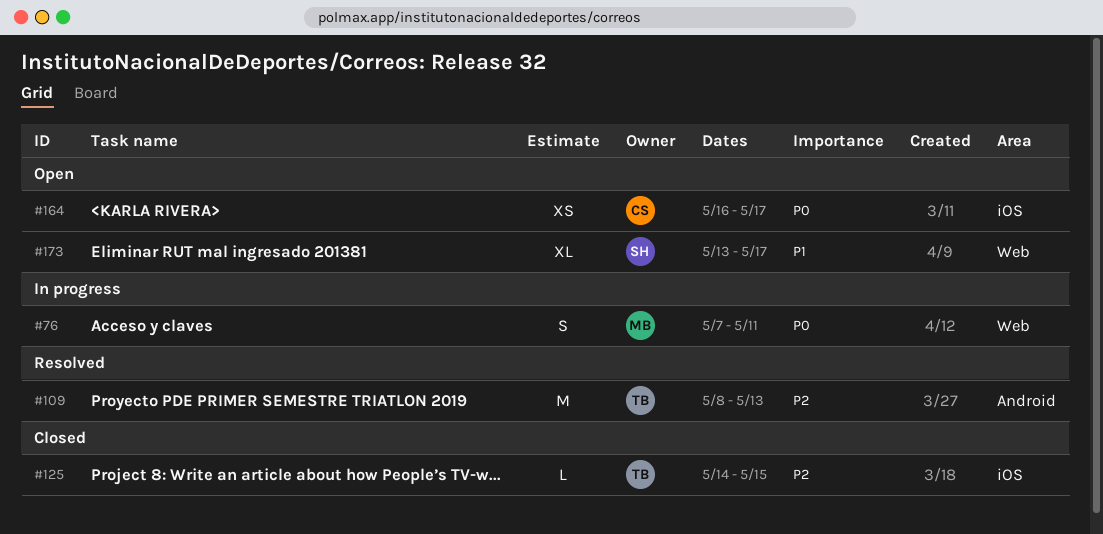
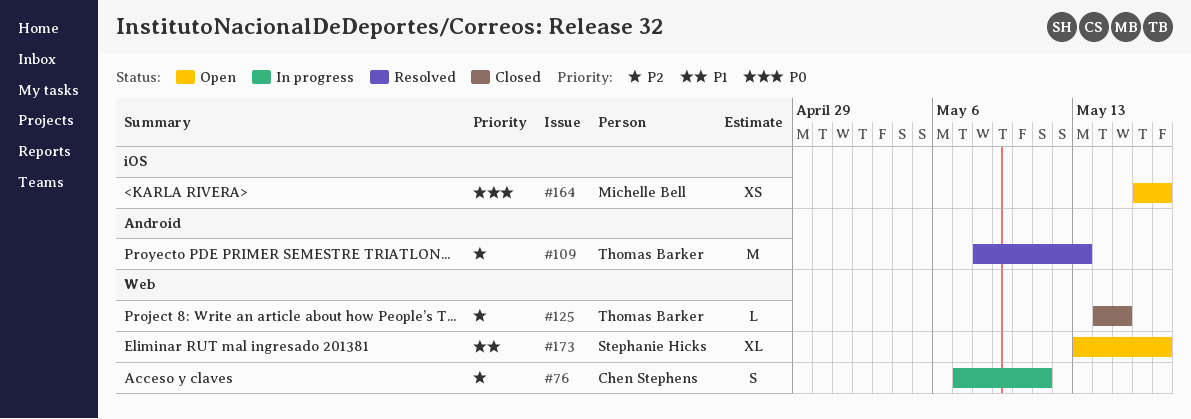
#76, owner: Michelle Bell -> Chen Stephens
#76, priority: P0 -> P2
#125, label: iOS -> Web
#164, owner: Chen Stephens -> Michelle Bell

